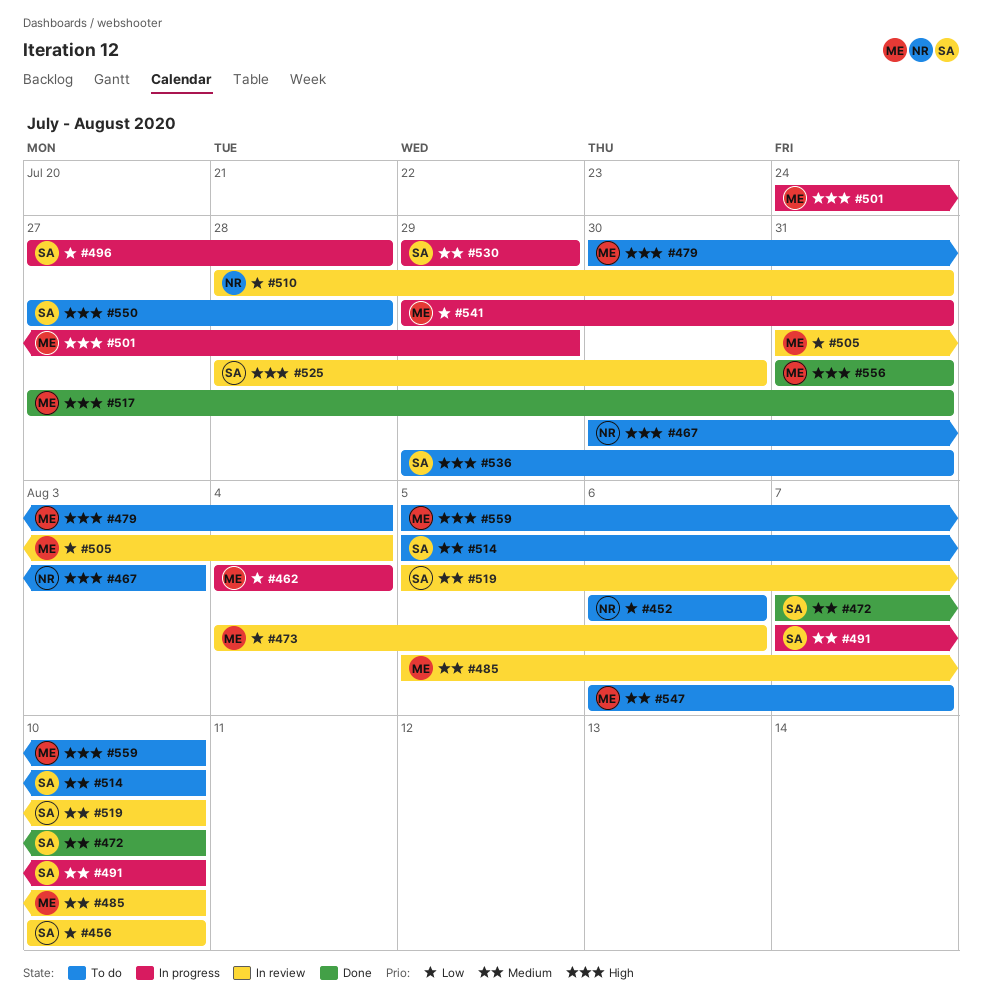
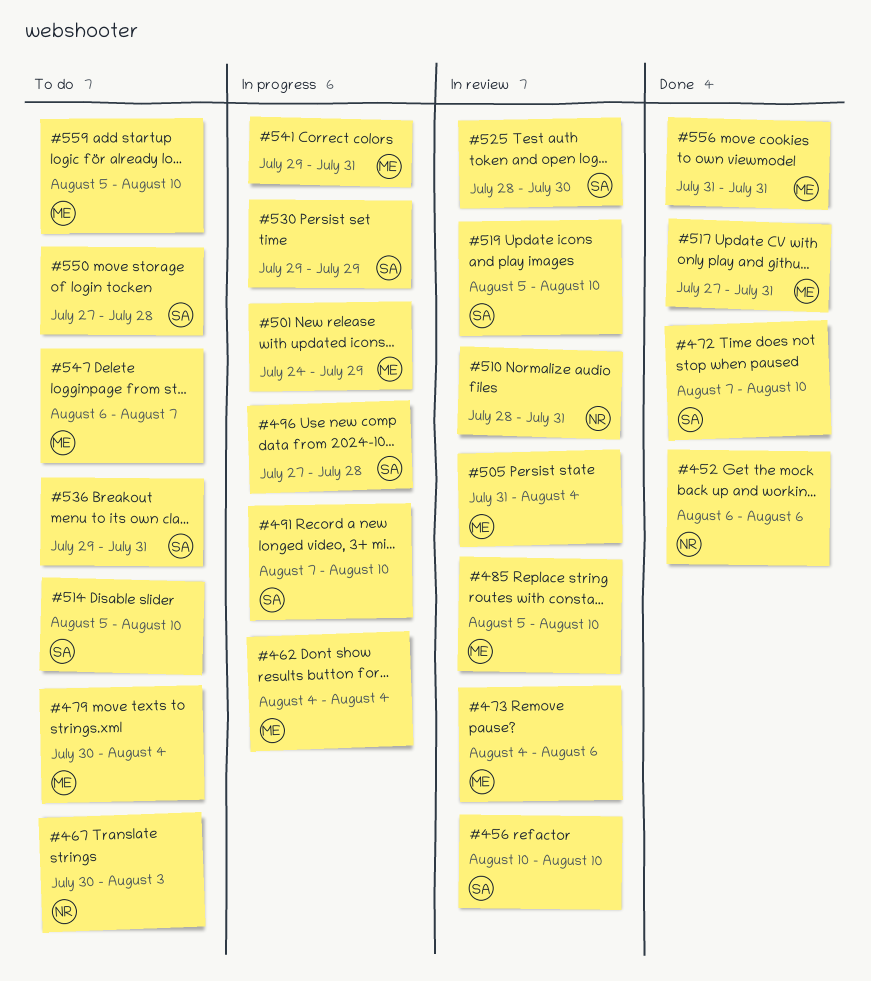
#452, status: To do -> Done

